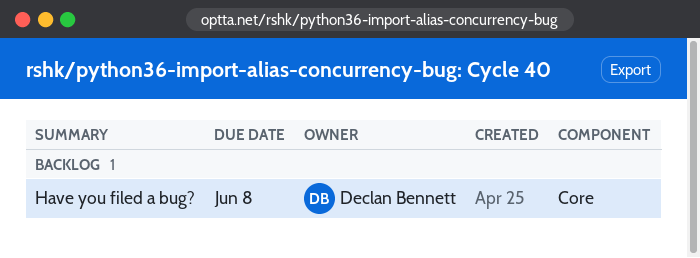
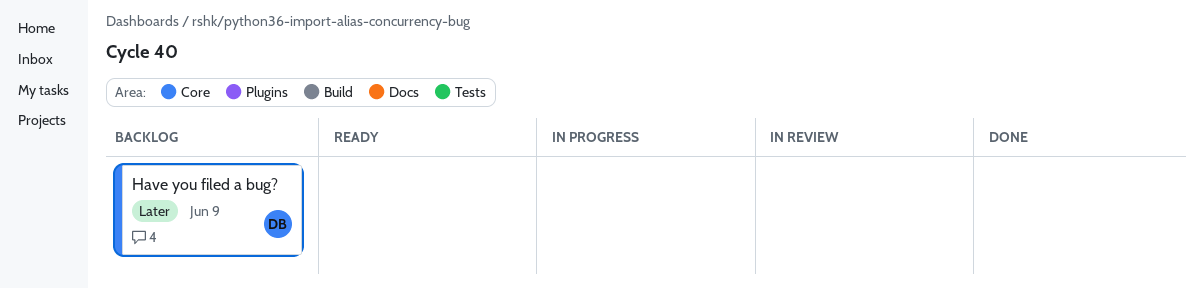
Have you filed a bug?, due: Jun 8 -> Jun 9

